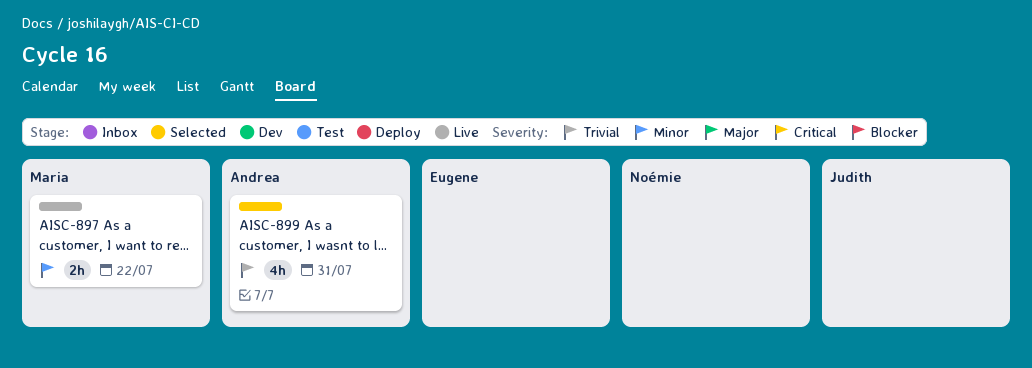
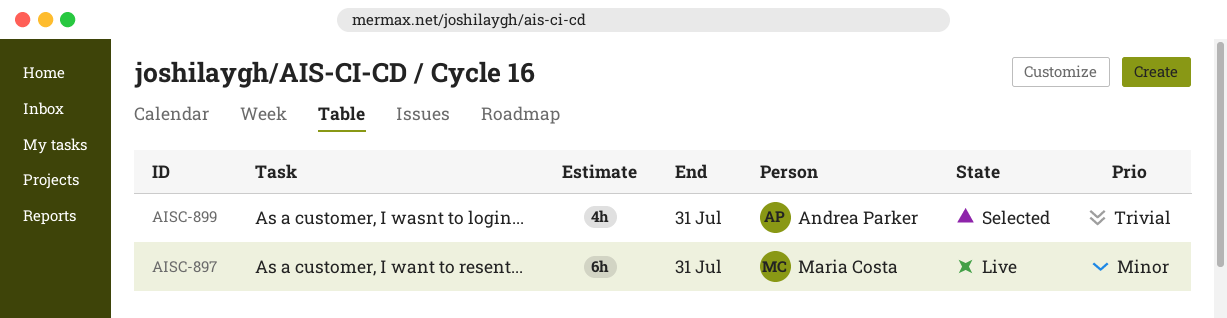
AISC-897, estimate: 2h -> 6h
AISC-897, due: Jul 22 -> Jul 31

